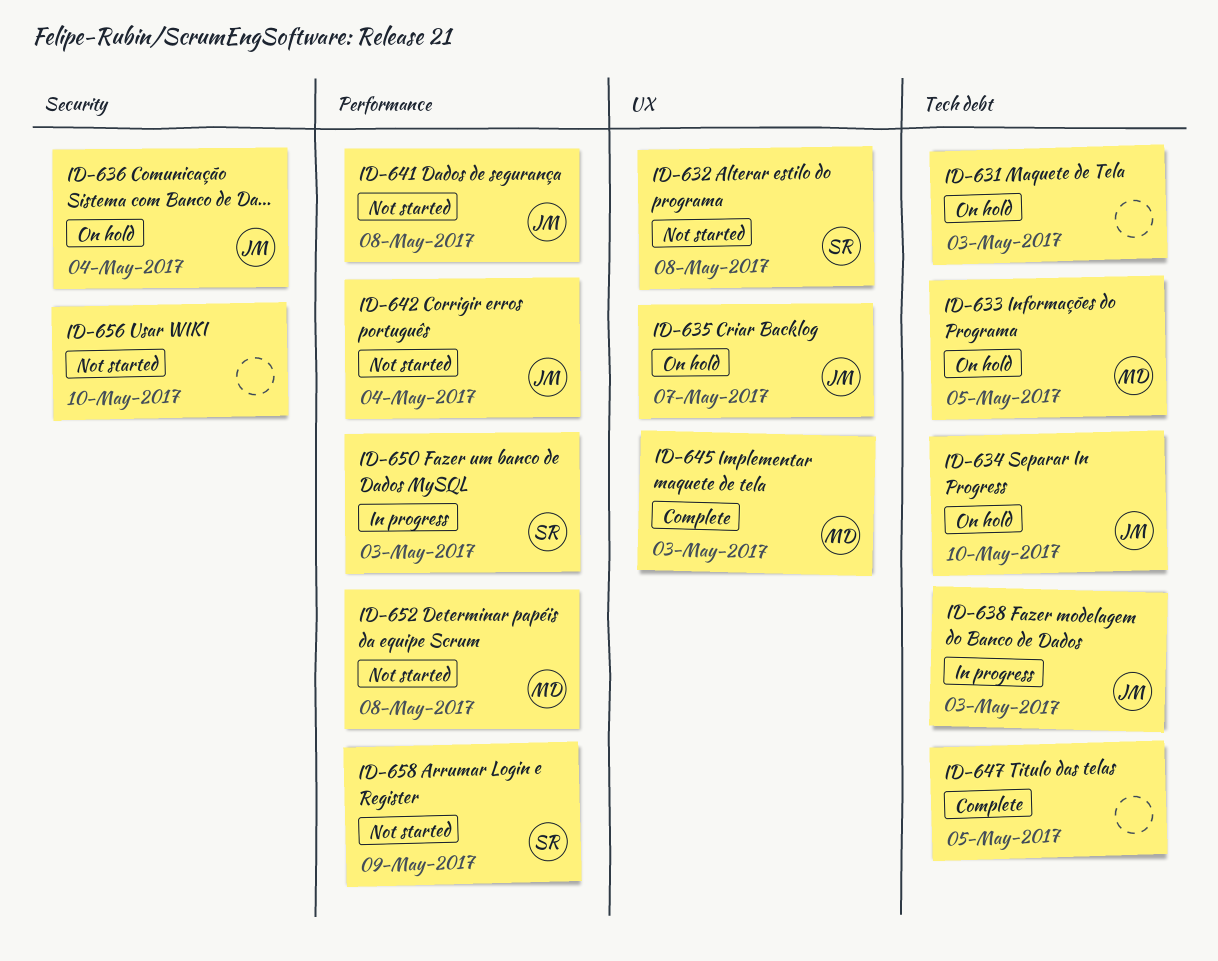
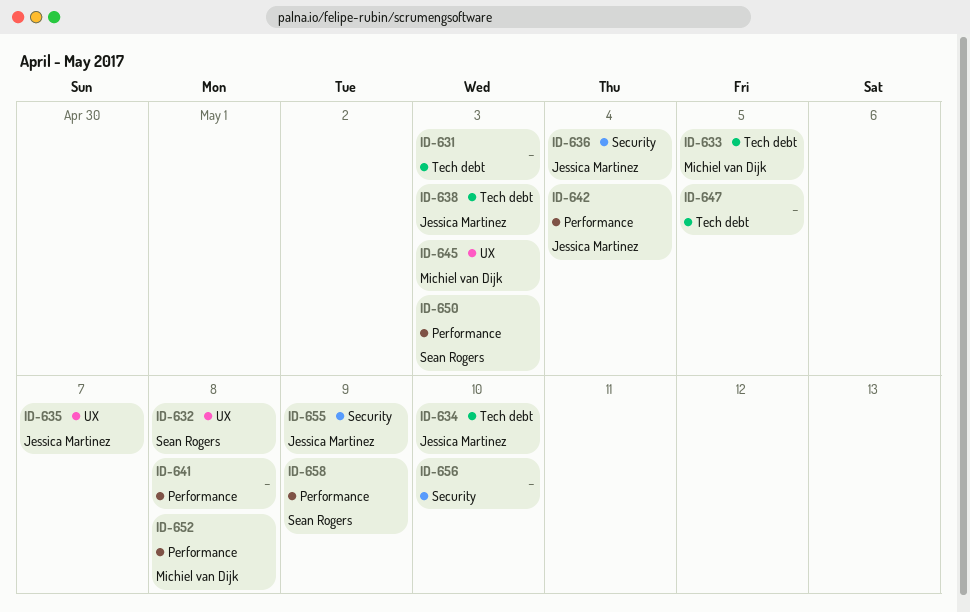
ID-641, owner: Jessica Martinez -> none
ID-655: none -> present

